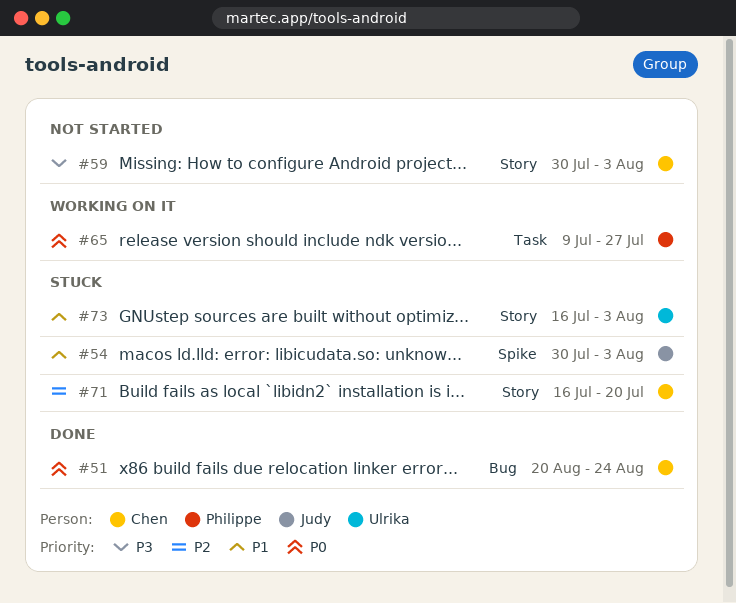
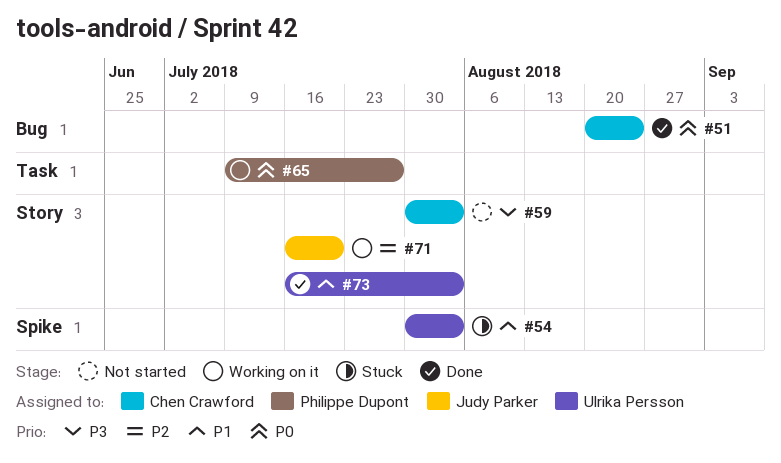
#54, owner: Judy Parker -> Ulrika Persson
#71, status: Stuck -> Working on it
#71, owner: Chen Crawford -> Judy Parker
#73, status: Stuck -> Done

